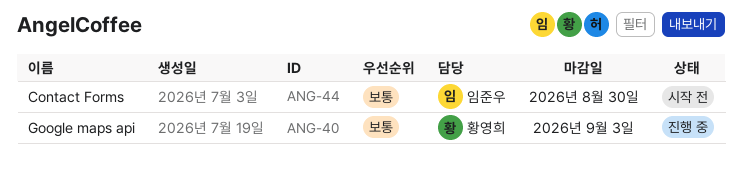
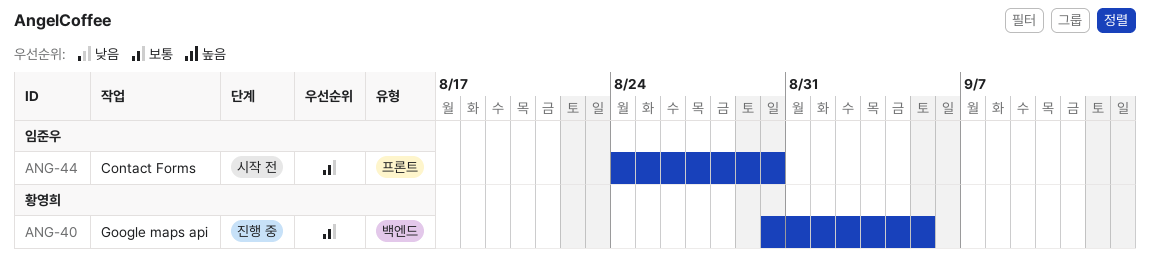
ANG-40, due: Sep 3 -> Sep 5

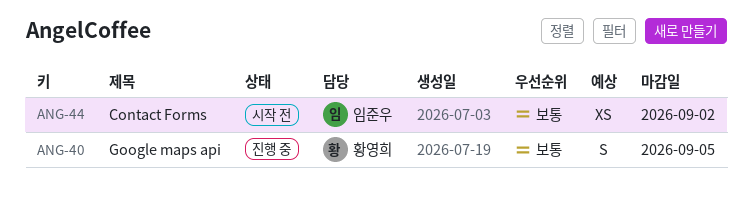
ANG-44, due: Aug 30 -> Sep 2

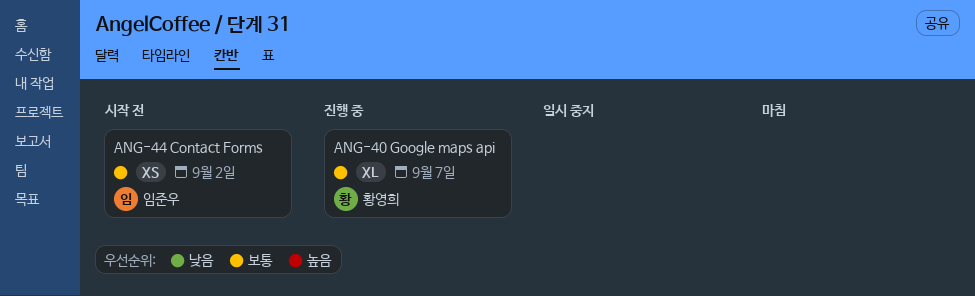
ANG-40, estimate: S -> XL
ANG-40, due: Sep 5 -> Sep 7

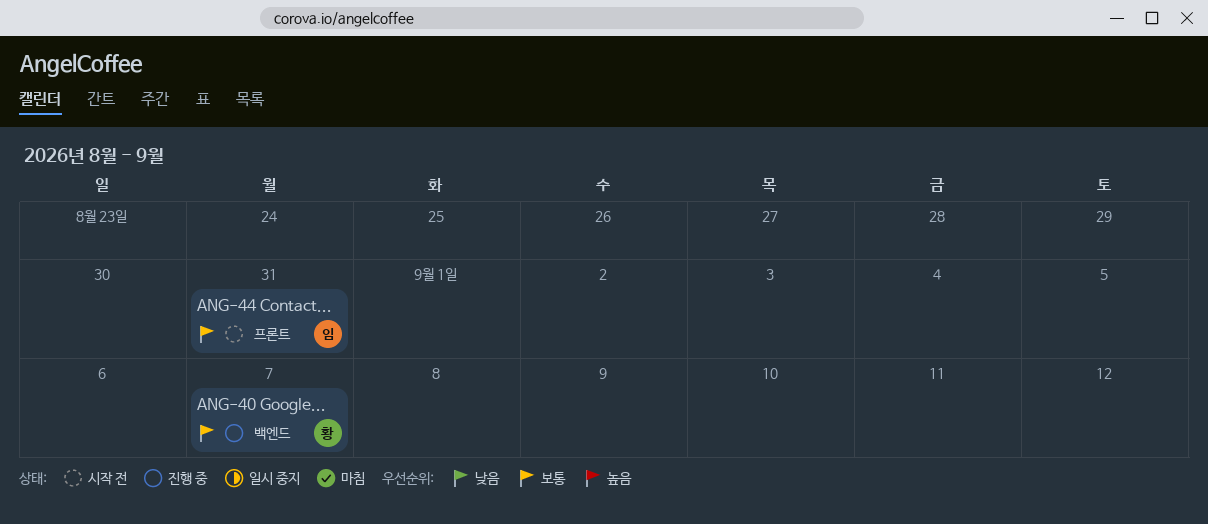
ANG-44, due: Sep 2 -> Aug 31

